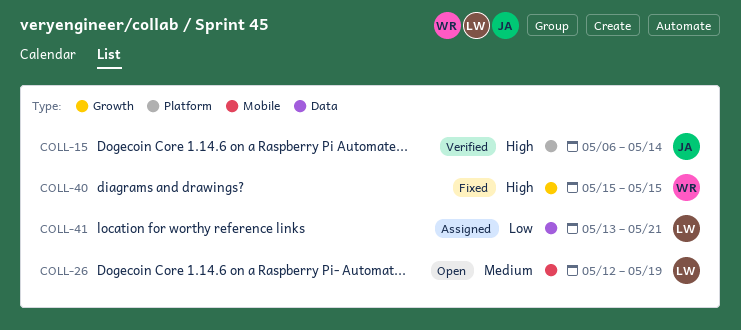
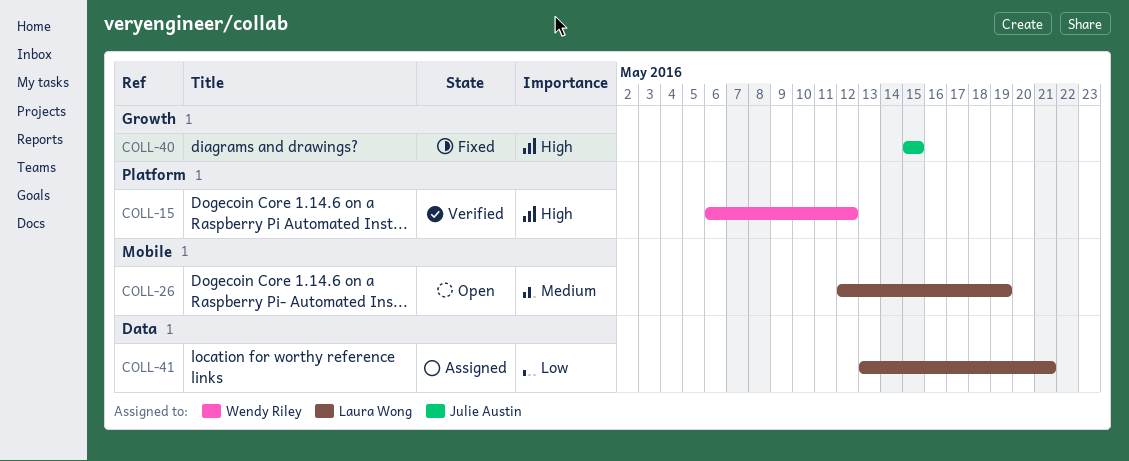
COLL-15, owner: Julie Austin -> Wendy Riley
COLL-15, due: May 14 -> May 12
COLL-40, owner: Wendy Riley -> Julie Austin

